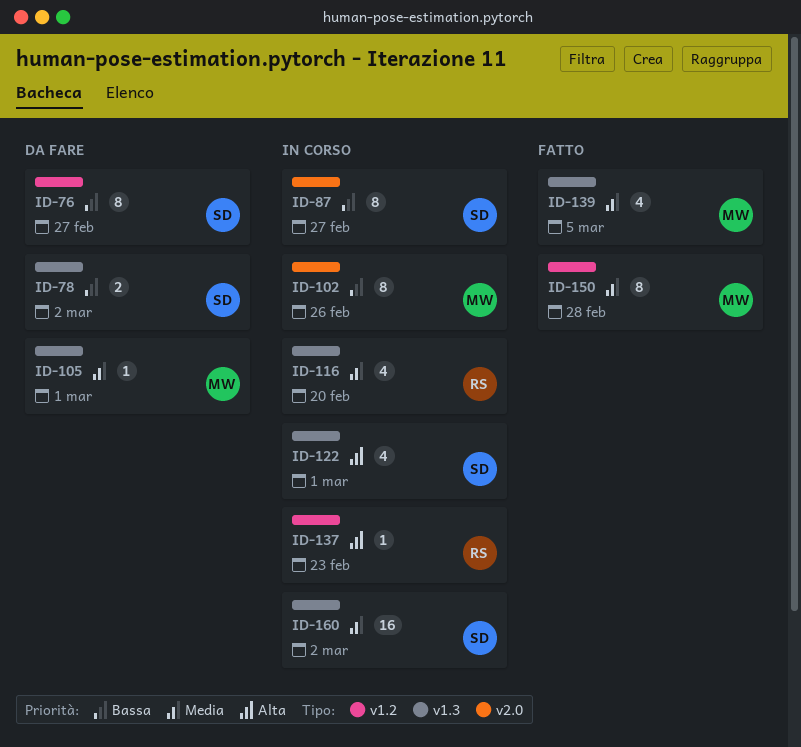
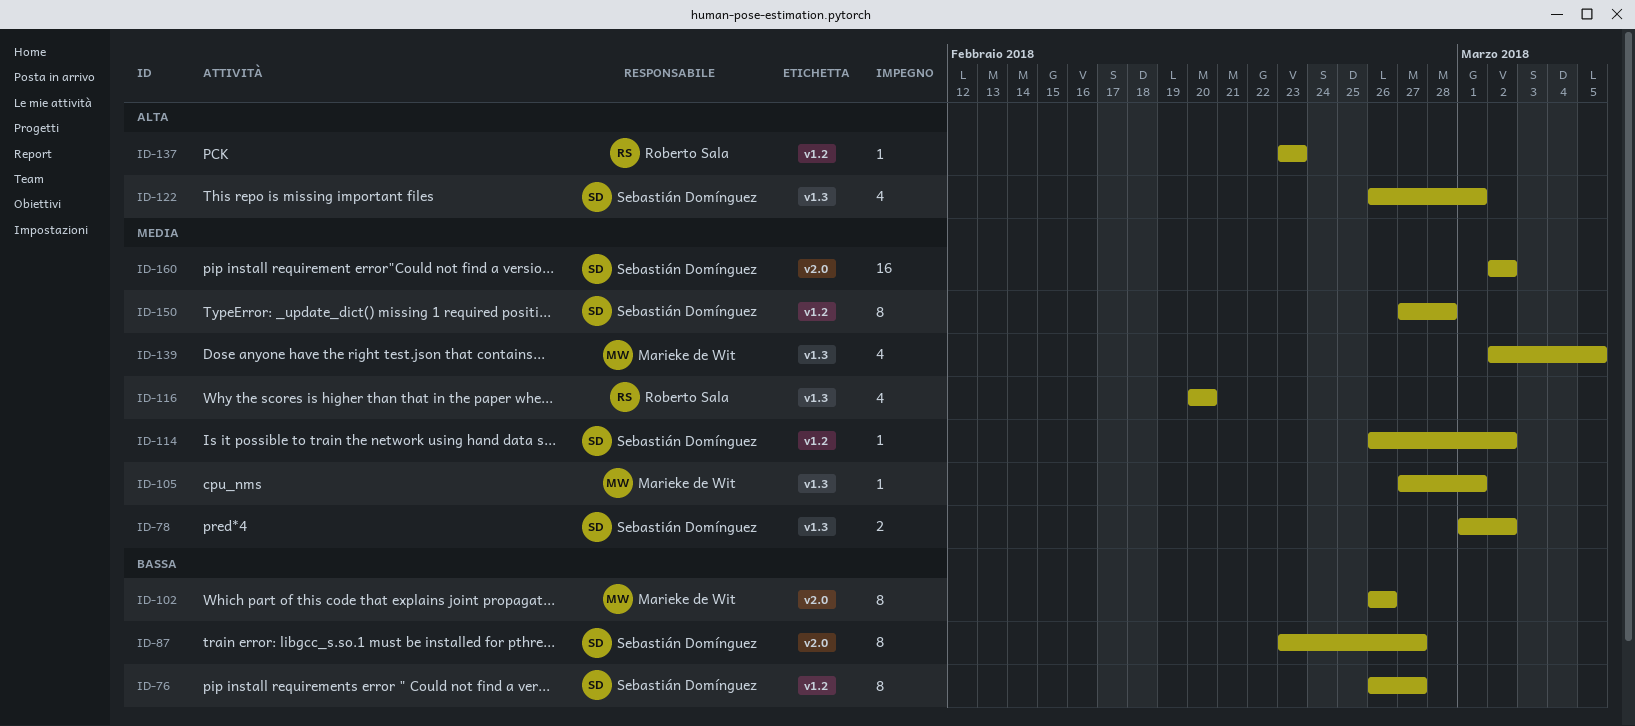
ID-78, priority: Bassa -> Media
ID-114: none -> present
ID-150, owner: Marieke de Wit -> Sebastián Domínguez
ID-160, label: v1.3 -> v2.0

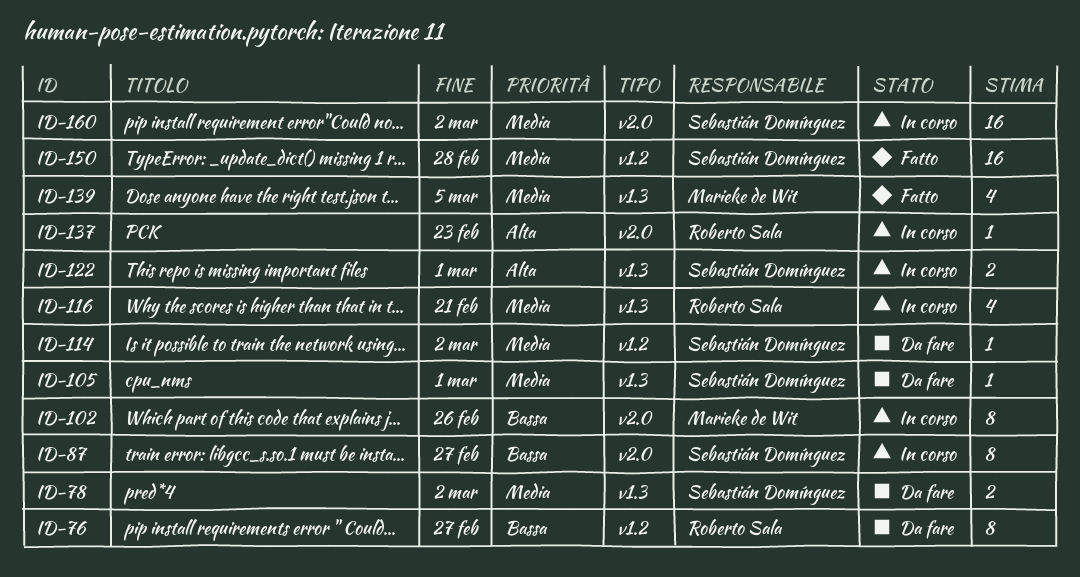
ID-76, owner: Sebastián Domínguez -> Roberto Sala
ID-105, owner: Marieke de Wit -> Sebastián Domínguez
ID-116, due: Feb 20 -> Feb 21
ID-122, estimate: 4 -> 2
ID-137, label: v1.2 -> v2.0
ID-150, estimate: 8 -> 16

